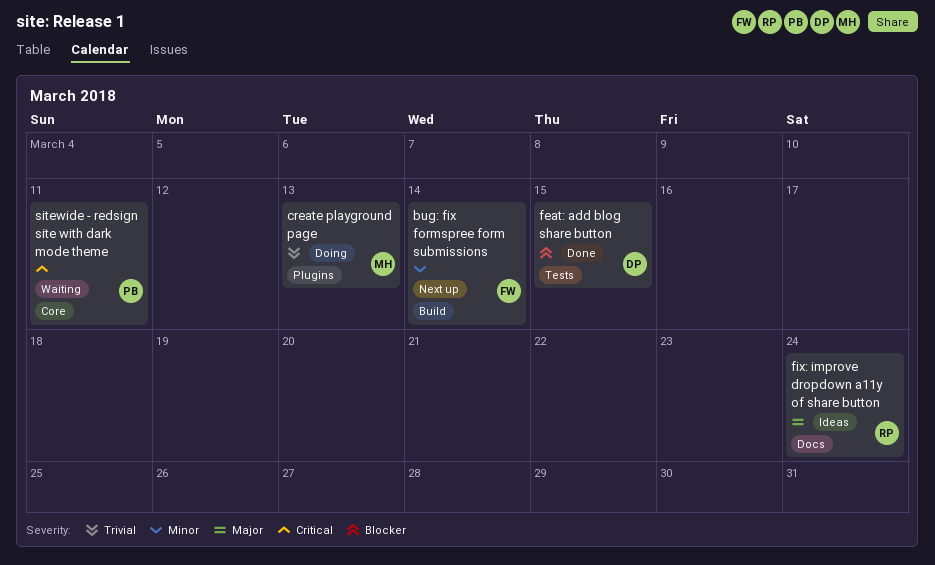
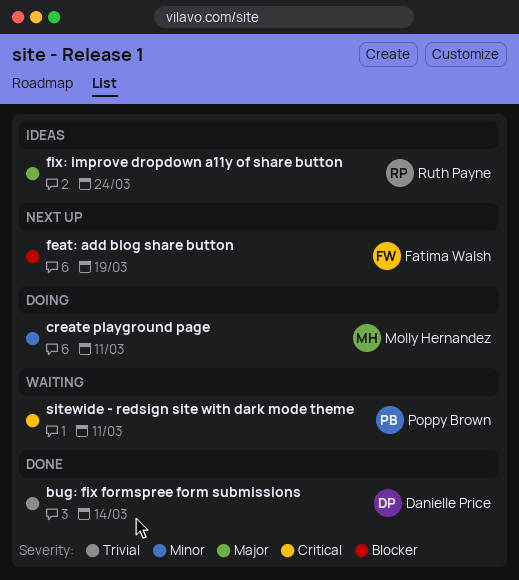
bug: fix formspree form submissions, status: Next up -> Done
bug: fix formspree form submissions, owner: Fatima Walsh -> Danielle Price
bug: fix formspree form submissions, priority: Minor -> Trivial
create playground page, priority: Trivial -> Minor
create playground page, due: Mar 13 -> Mar 11
feat: add blog share button, status: Done -> Next up
feat: add blog share button, owner: Danielle Price -> Fatima Walsh
feat: add blog share button, due: Mar 15 -> Mar 19

